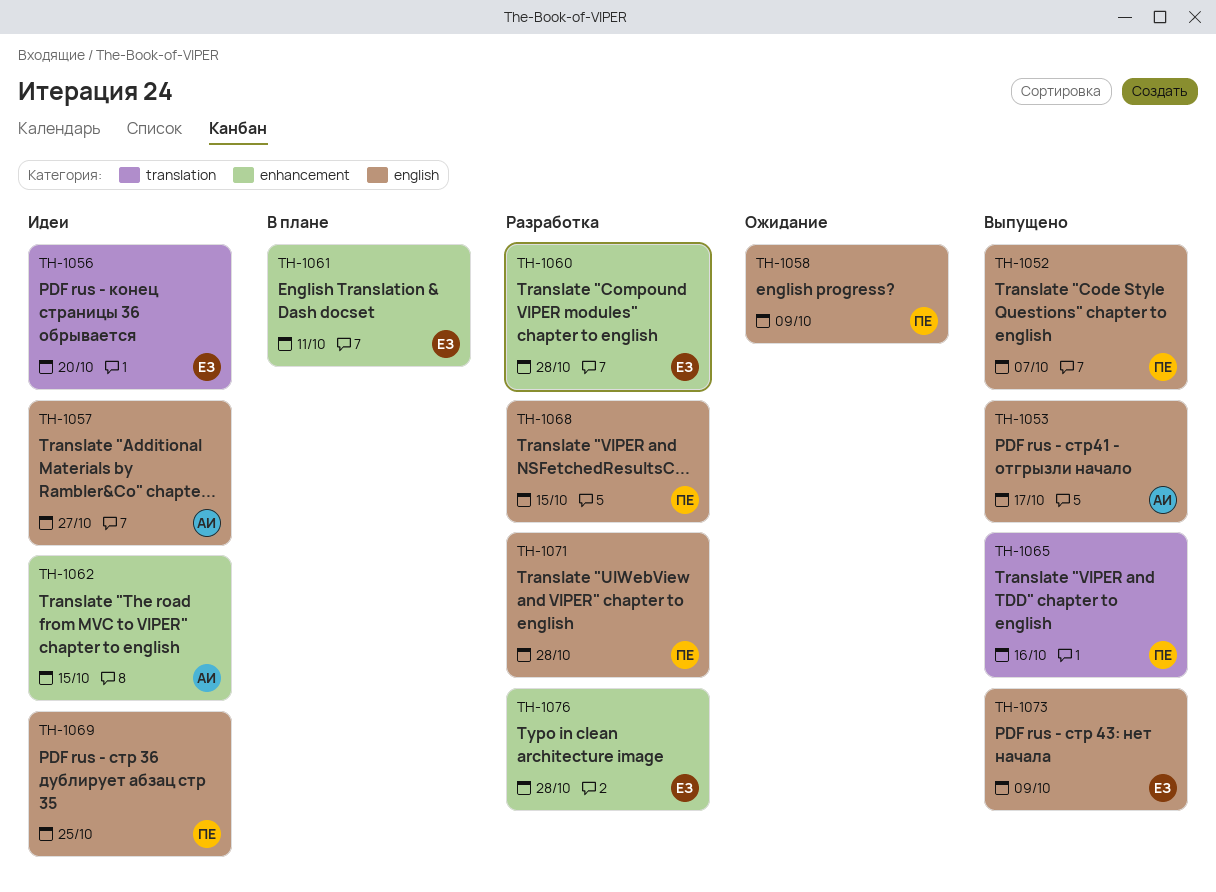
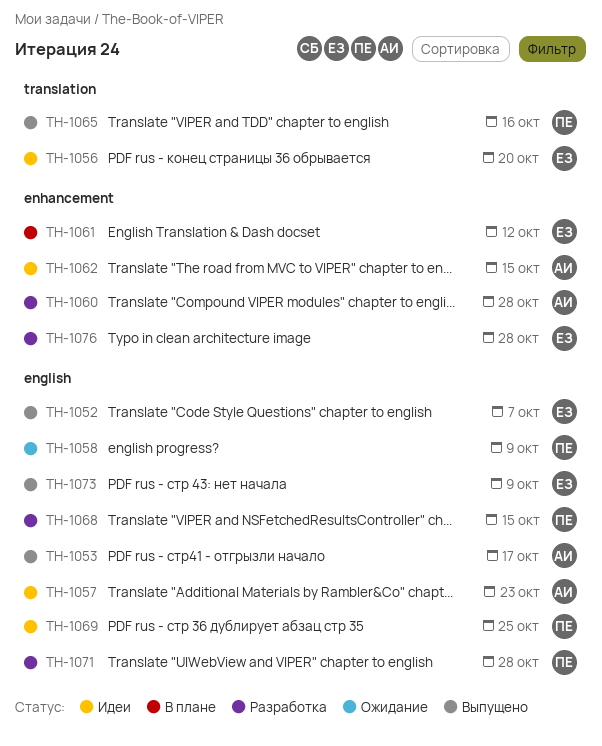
TH-1052, owner: ПЕ -> ЕЗ
TH-1057, due: Oct 27 -> Oct 23
TH-1060, owner: ЕЗ -> АИ
TH-1061, due: Oct 11 -> Oct 12

